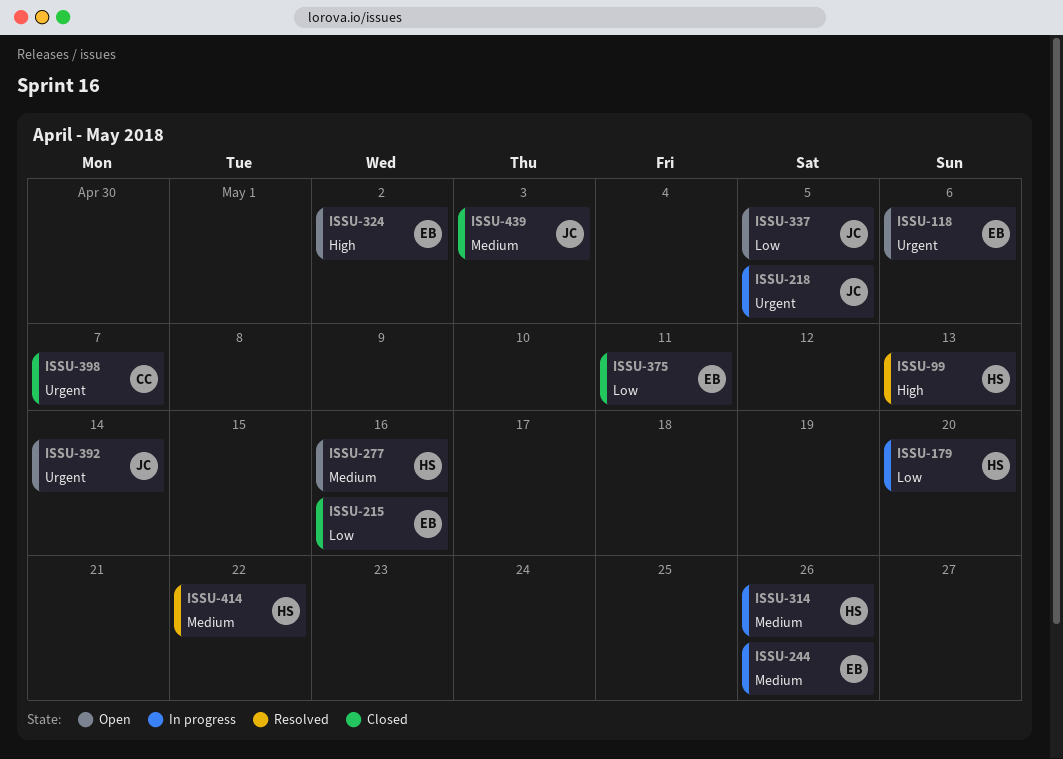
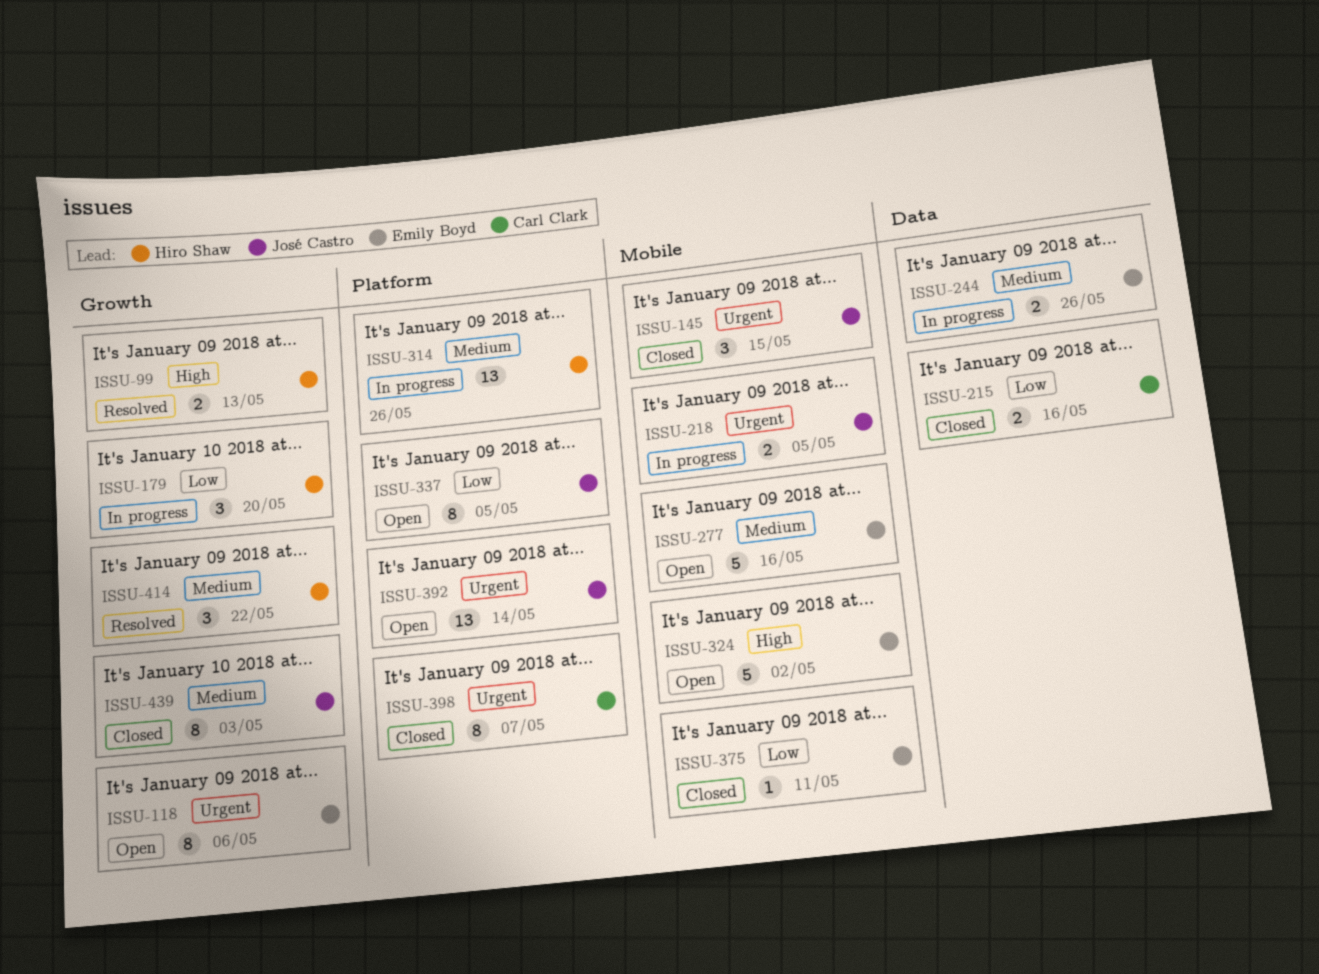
ISSU-145: none -> present
ISSU-215, owner: Emily Boyd -> Carl Clark
ISSU-277, owner: Hiro Shaw -> Emily Boyd

